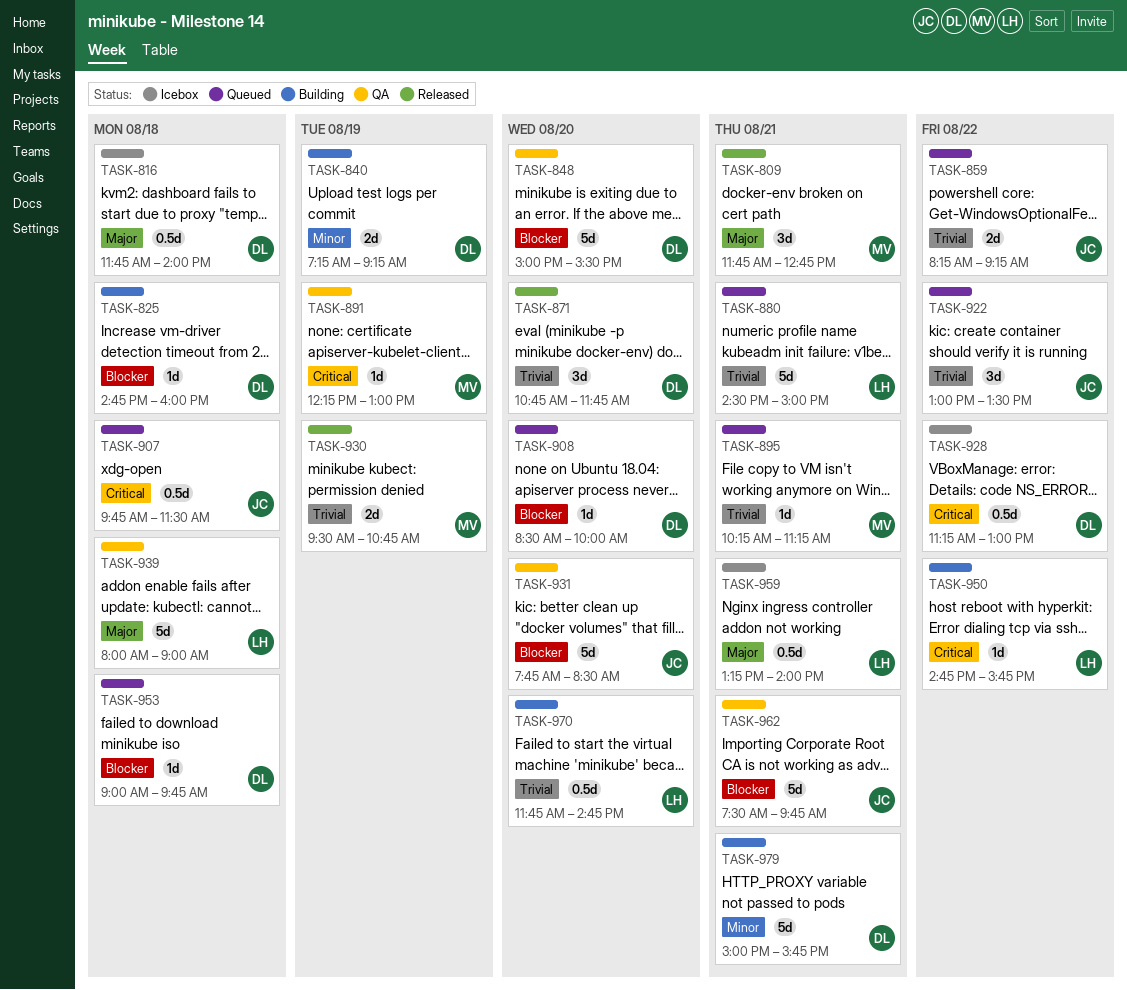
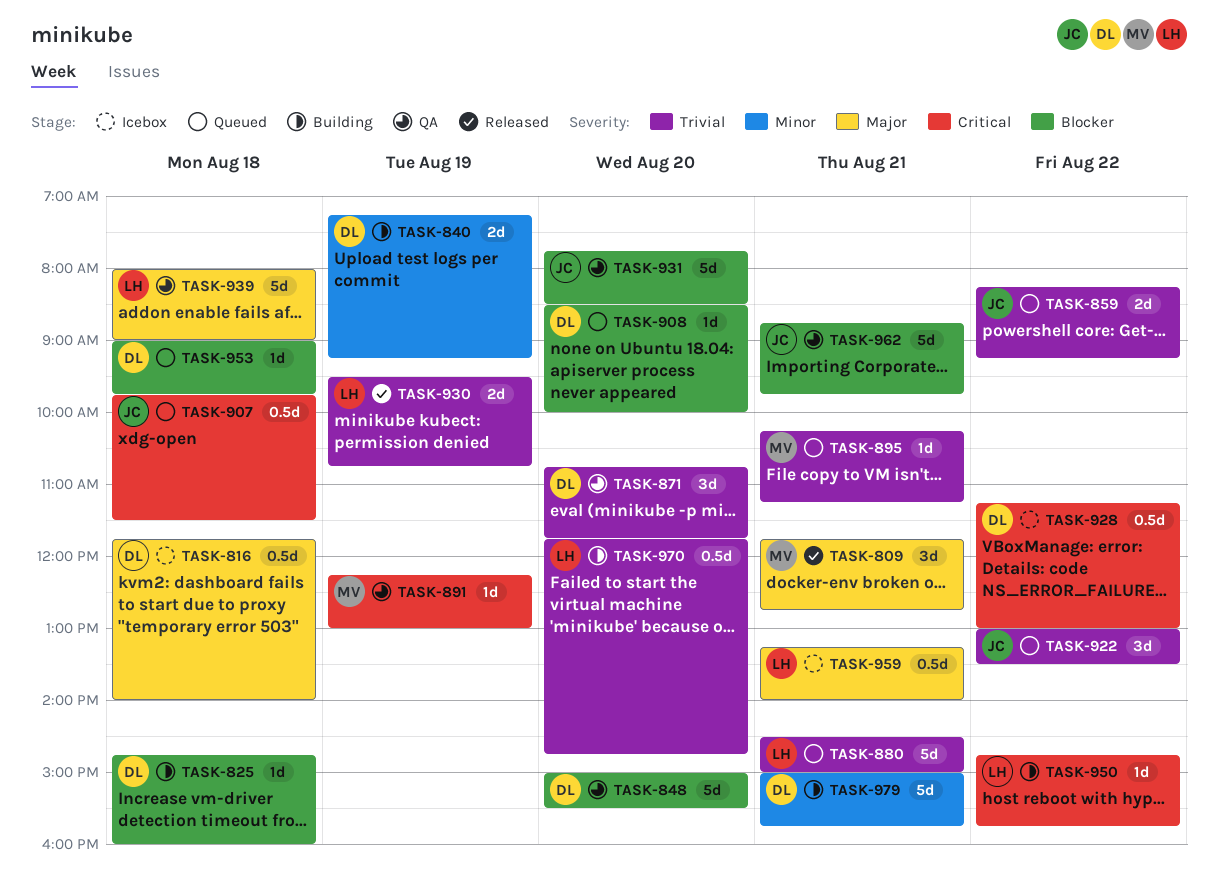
TASK-871, status: Released -> QA
TASK-930, owner: MV -> LH
TASK-962, begins: 07:30 -> 08:45

